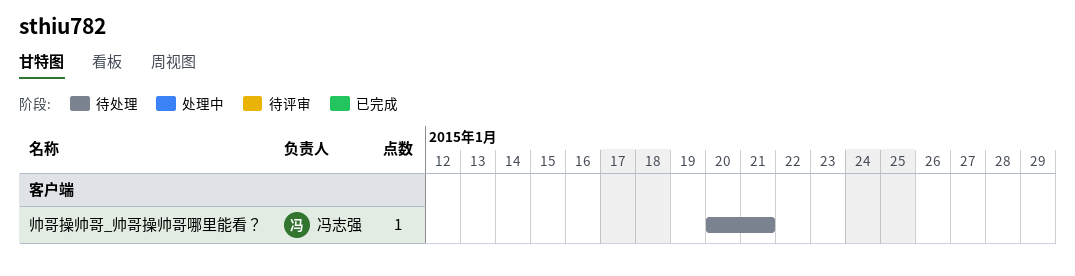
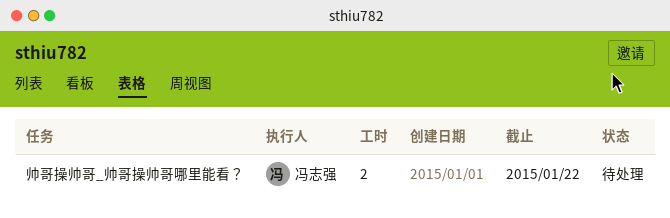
帅哥操帅哥_帅哥操帅哥哪里能看？, estimate: 1 -> 2
帅哥操帅哥_帅哥操帅哥哪里能看？, due: Jan 21 -> Jan 22

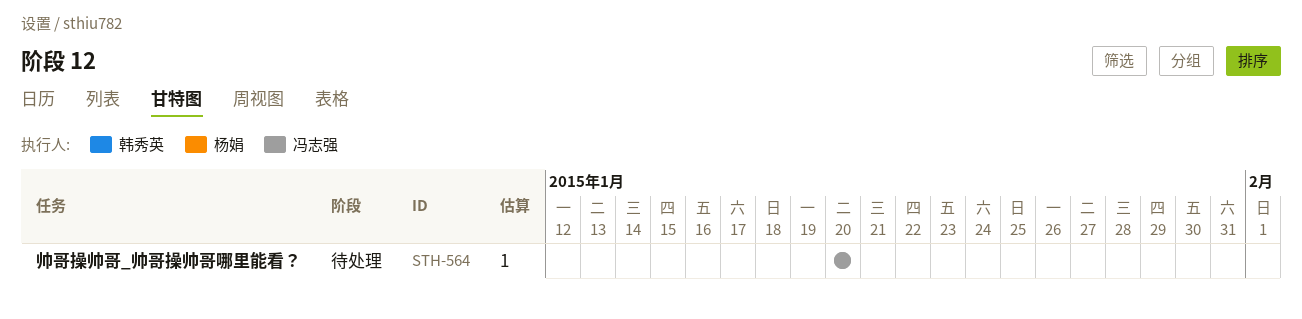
帅哥操帅哥_帅哥操帅哥哪里能看？, estimate: 2 -> 1
帅哥操帅哥_帅哥操帅哥哪里能看？, due: Jan 22 -> Jan 20

